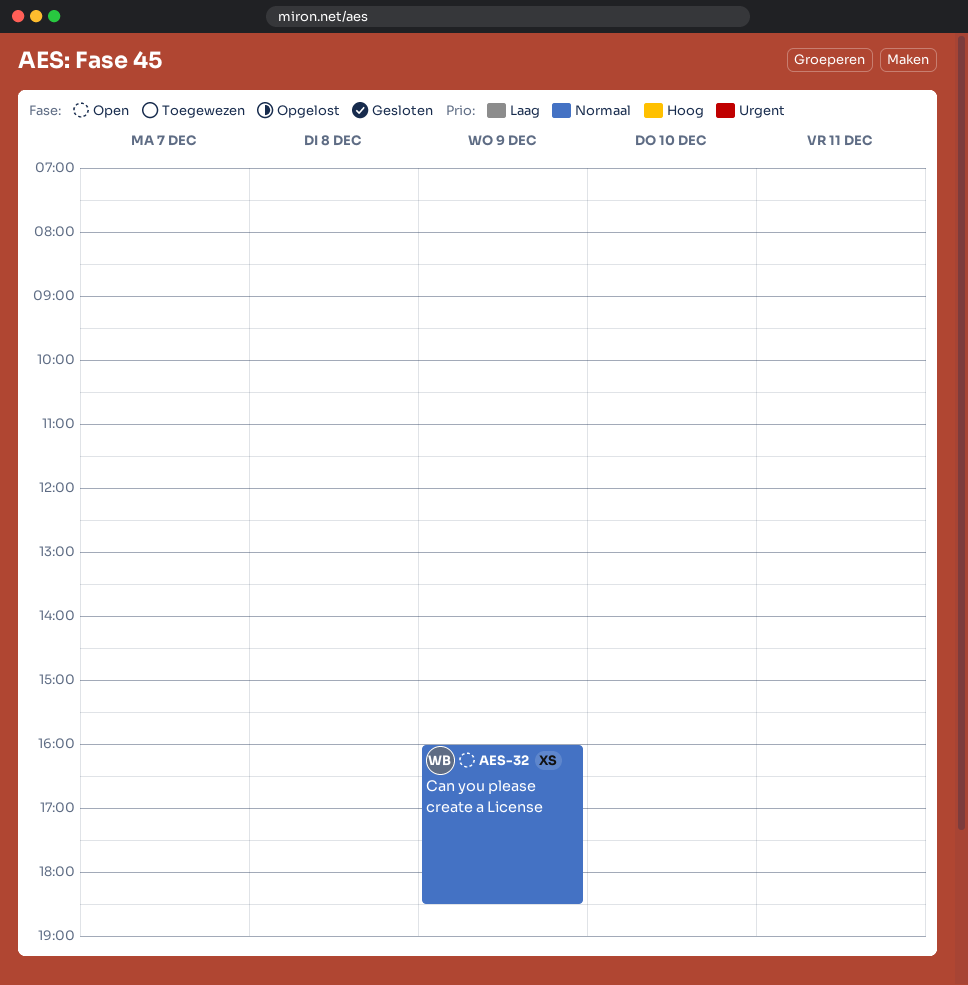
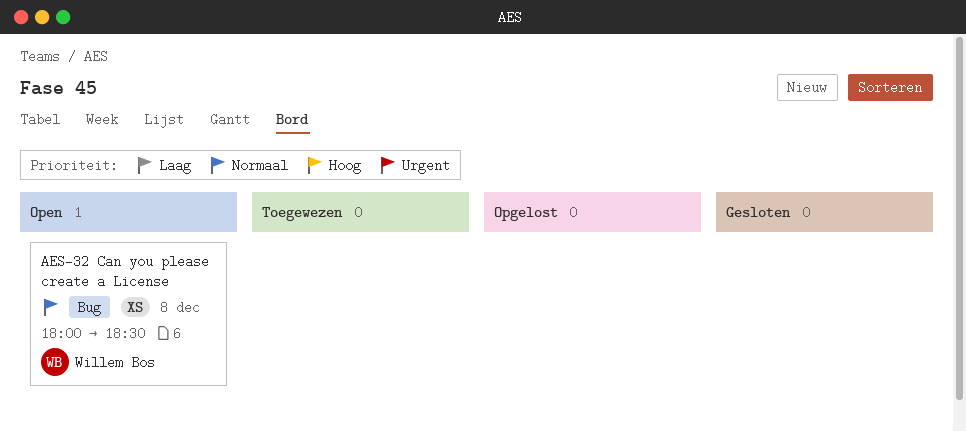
AES-32, day: Dec 9 -> Dec 8
AES-32, begins: 16:00 -> 18:00

